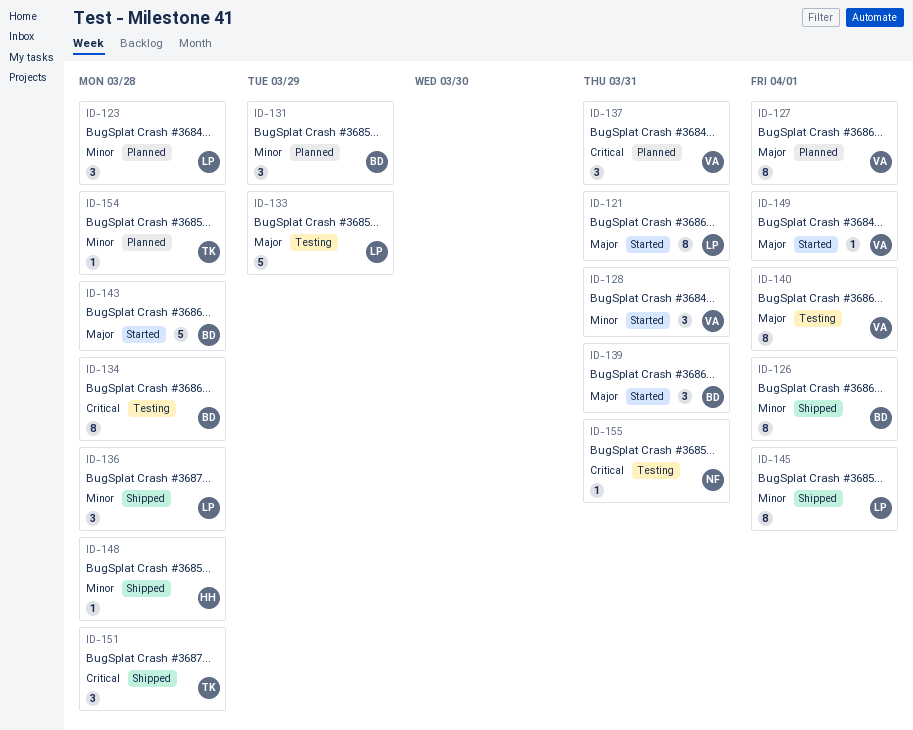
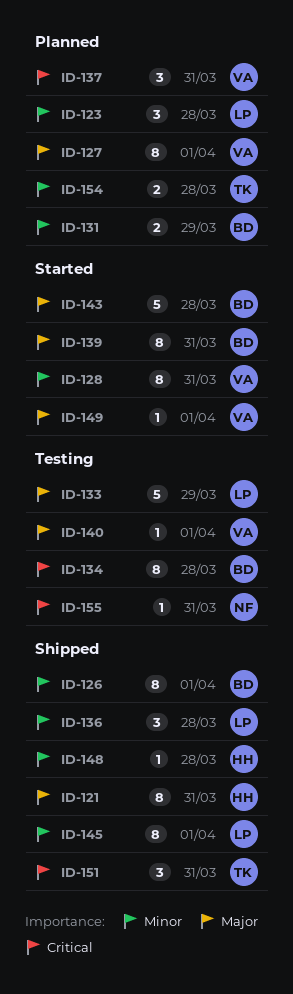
ID-121, status: Started -> Shipped
ID-121, owner: LP -> HH
ID-128, estimate: 3 -> 8
ID-131, estimate: 3 -> 2
ID-139, estimate: 3 -> 8
ID-140, estimate: 8 -> 1
ID-151, due: Mar 28 -> Mar 31
ID-154, estimate: 1 -> 2

